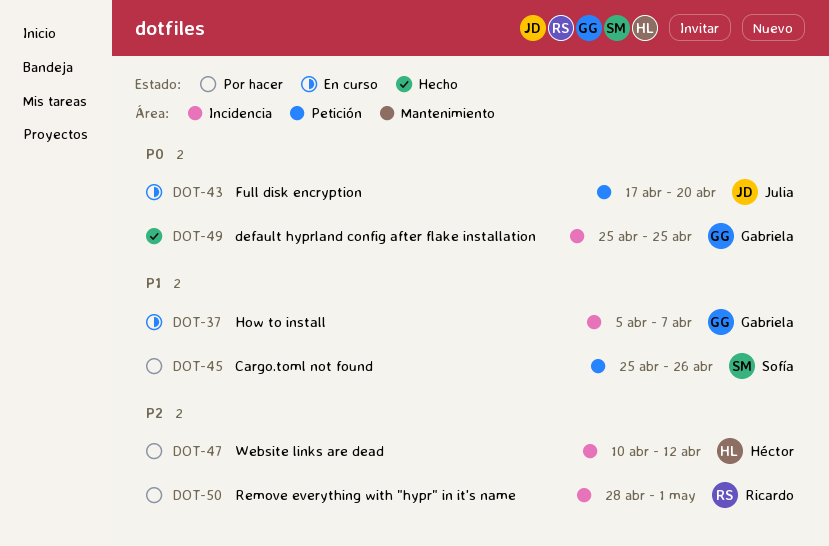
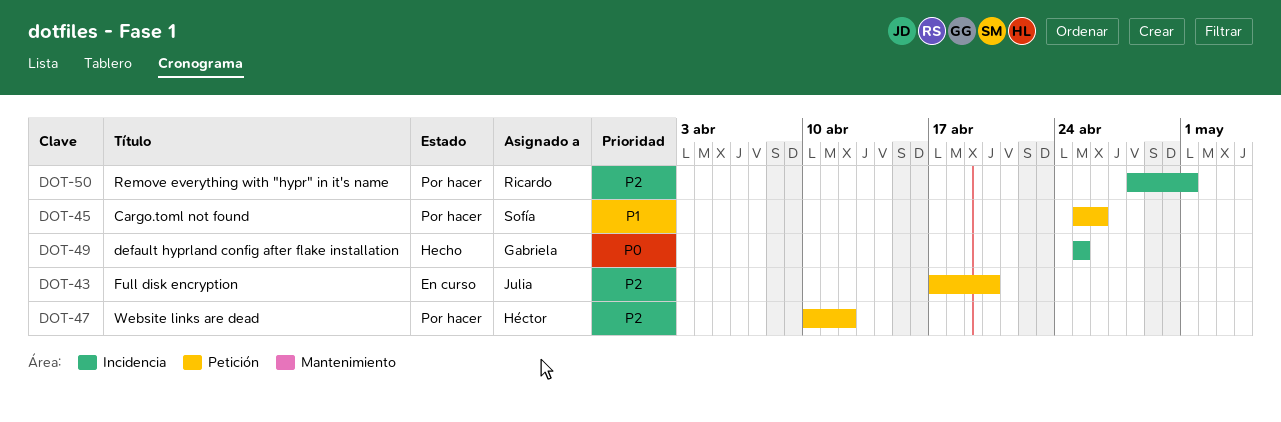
DOT-37: present -> none
DOT-43, priority: P0 -> P2
DOT-47, label: Incidencia -> Petición

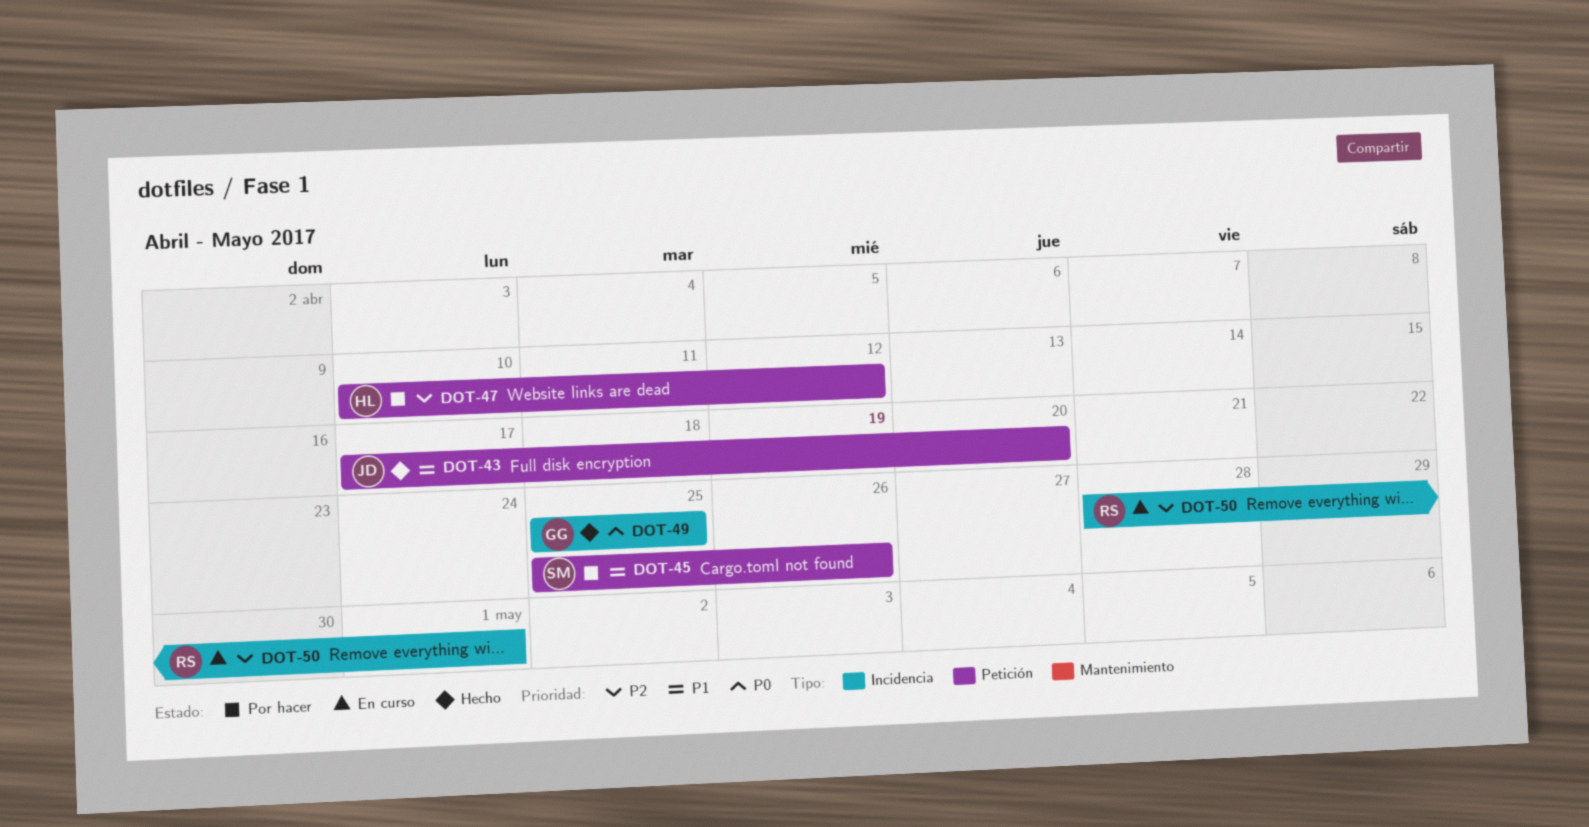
DOT-43, status: En curso -> Hecho
DOT-43, priority: P2 -> P1
DOT-50, status: Por hacer -> En curso

